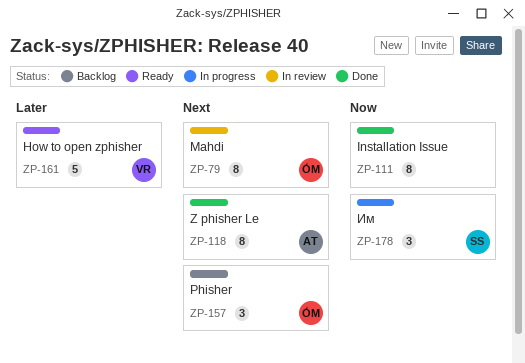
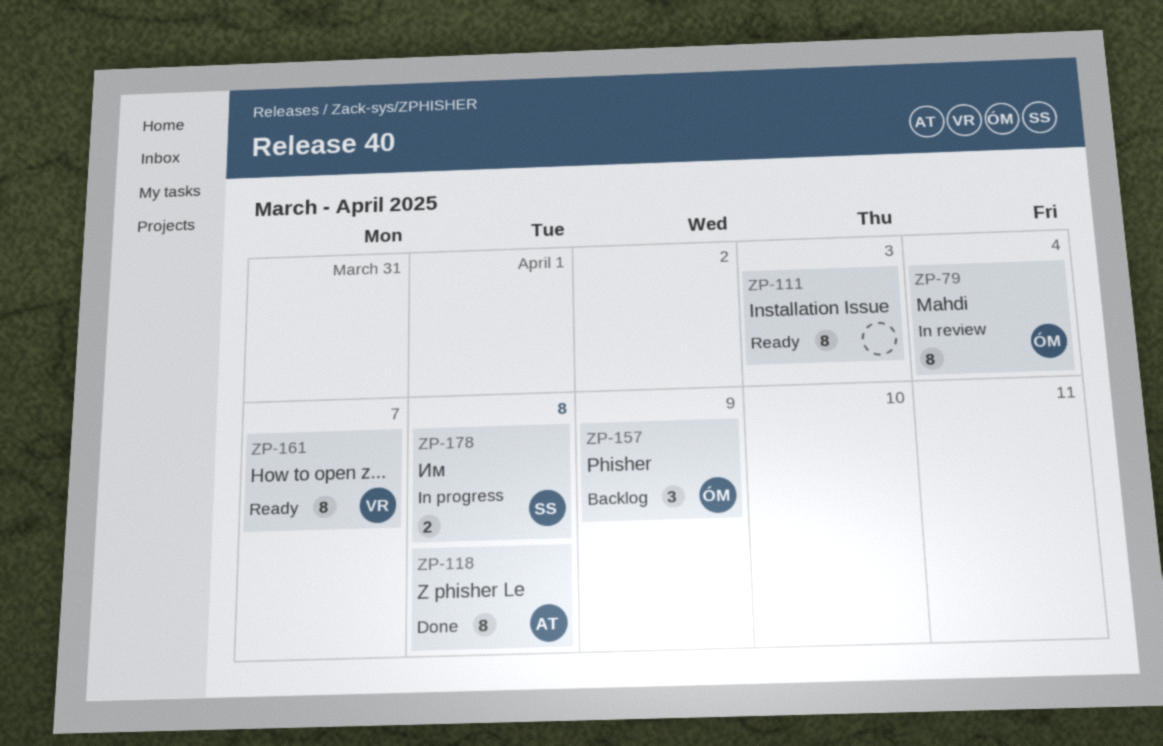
ZP-111, status: Done -> Ready
ZP-161, estimate: 5 -> 8
ZP-178, estimate: 3 -> 2

